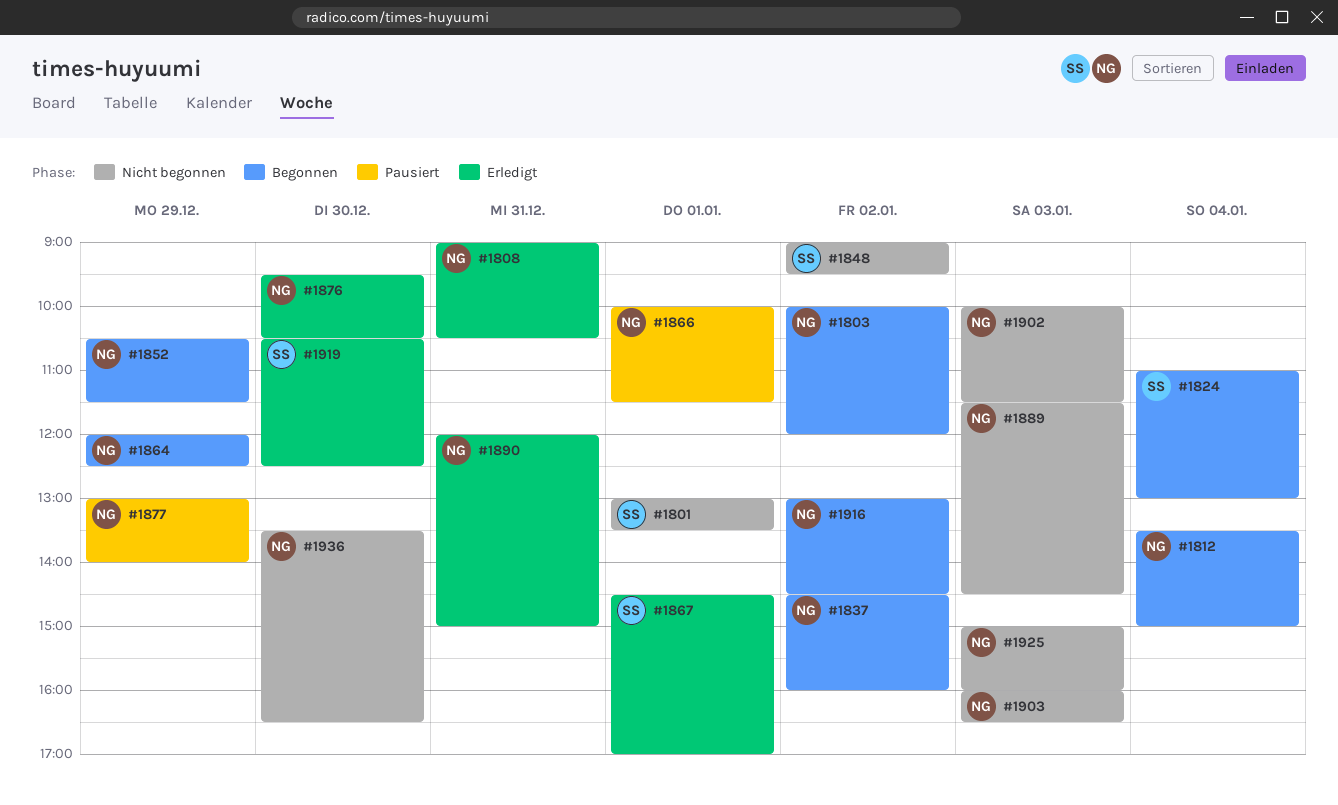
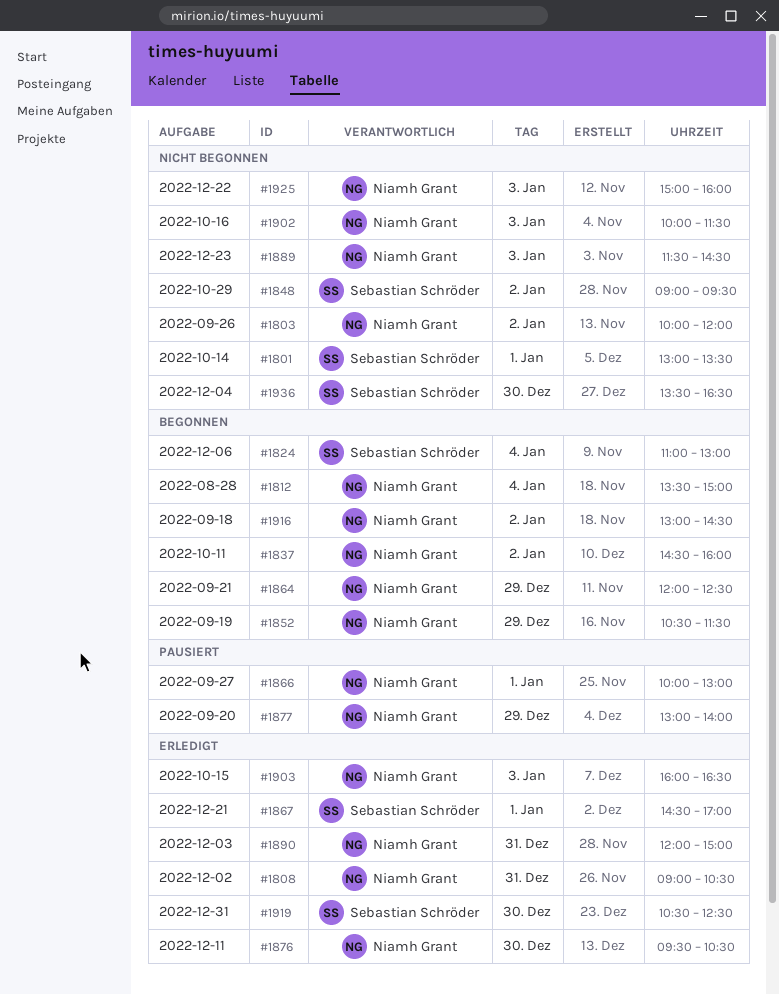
#1803, status: Begonnen -> Nicht begonnen
#1866, ends: 11:30 -> 13:00
#1903, status: Nicht begonnen -> Erledigt
#1936, owner: Niamh Grant -> Sebastian Schröder

